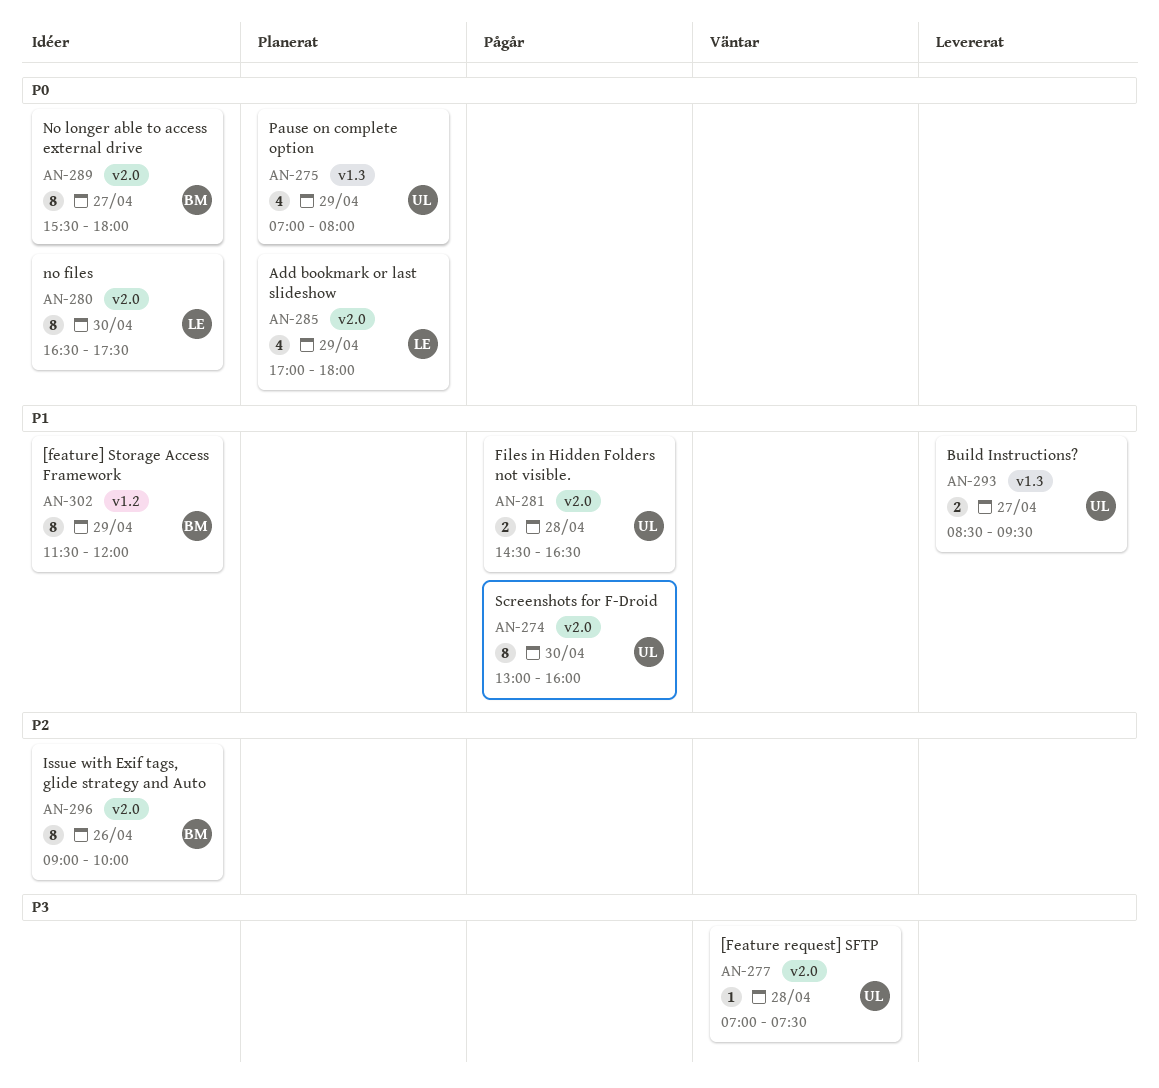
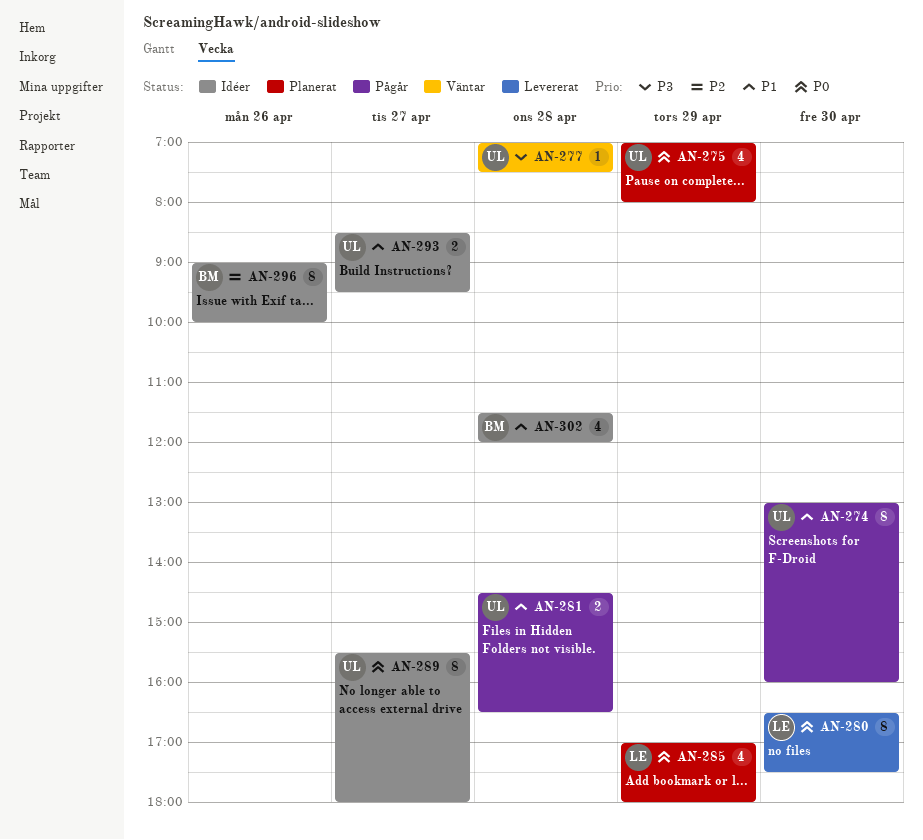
AN-280, status: Idéer -> Levererat
AN-289, owner: BM -> UL
AN-293, status: Levererat -> Idéer
AN-302, estimate: 8 -> 4
AN-302, day: Apr 29 -> Apr 28

